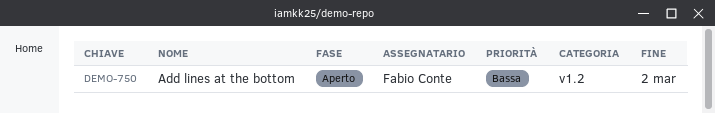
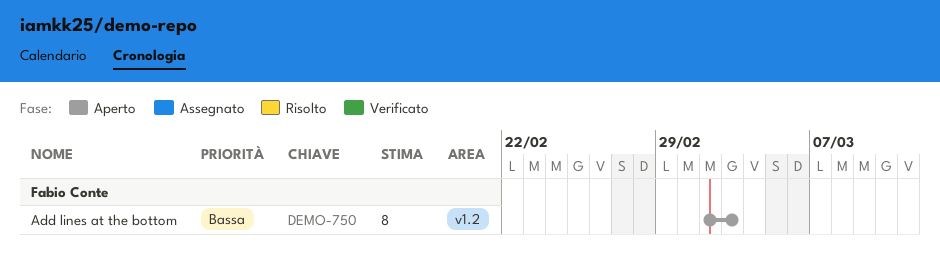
DEMO-750, due: Mar 2 -> Mar 3

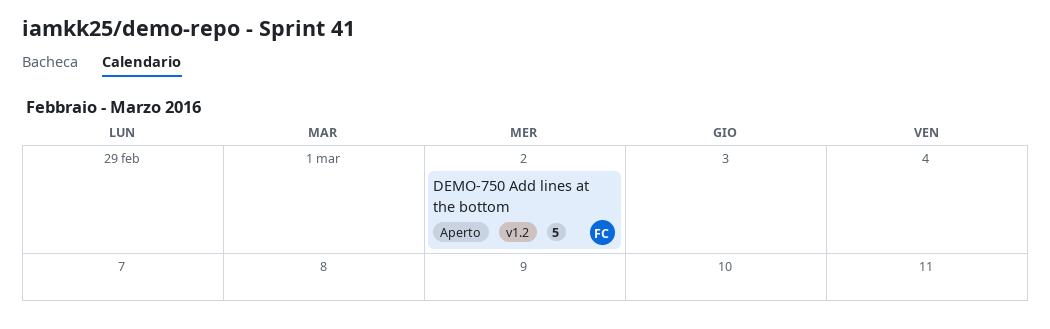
DEMO-750, estimate: 8 -> 5
DEMO-750, due: Mar 3 -> Mar 2

